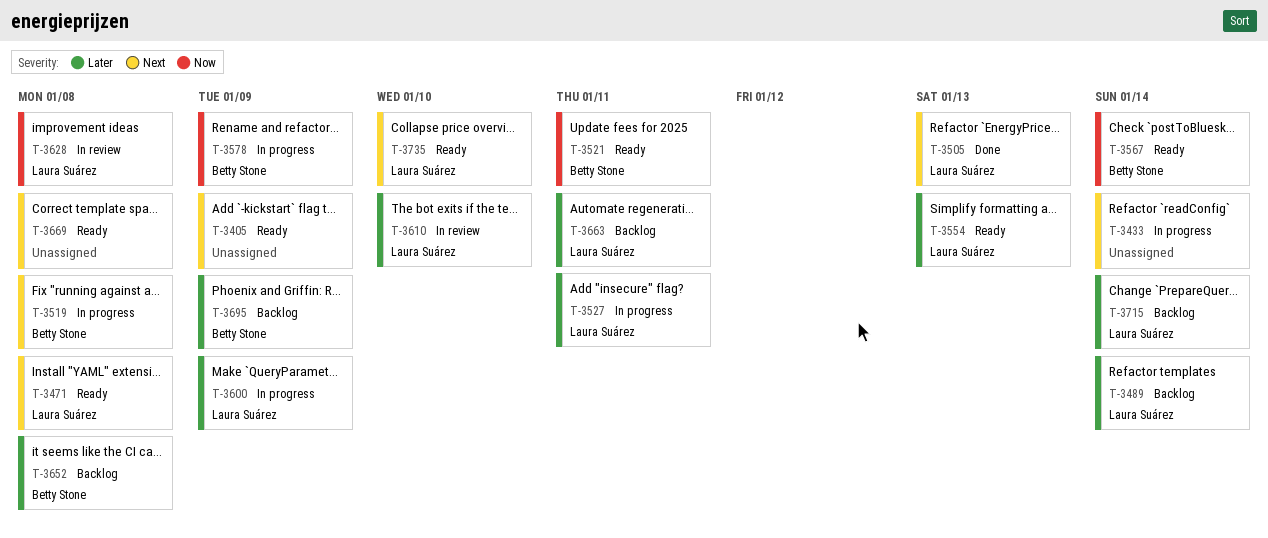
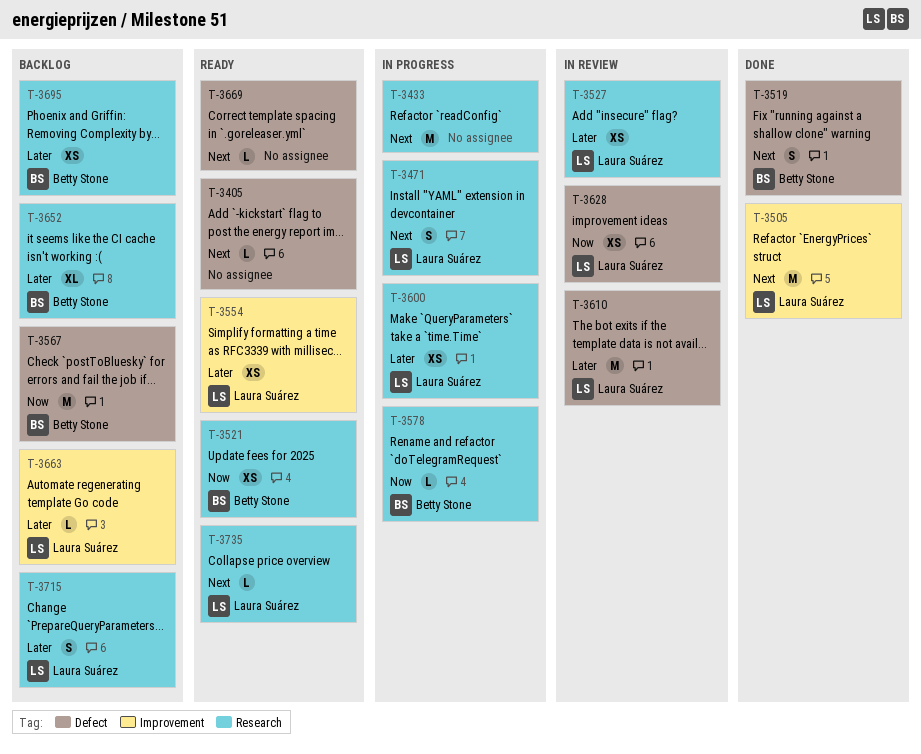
T-3471, status: Ready -> In progress
T-3489: present -> none
T-3519, status: In progress -> Done
T-3527, status: In progress -> In review
T-3567, status: Ready -> Backlog

